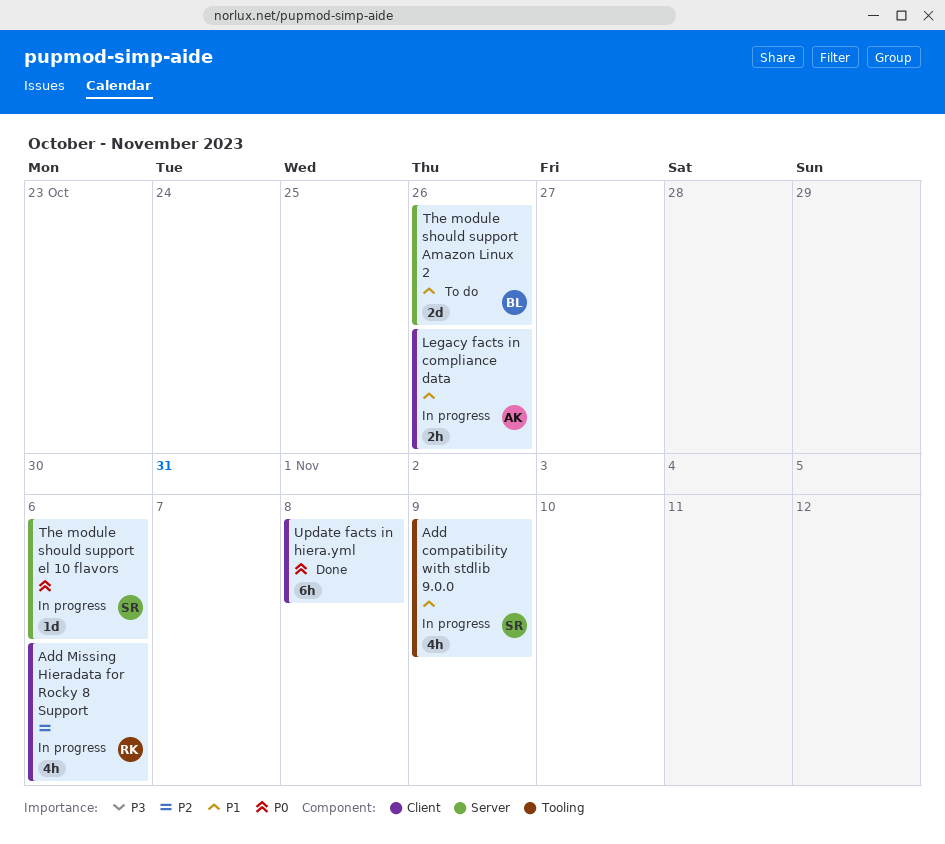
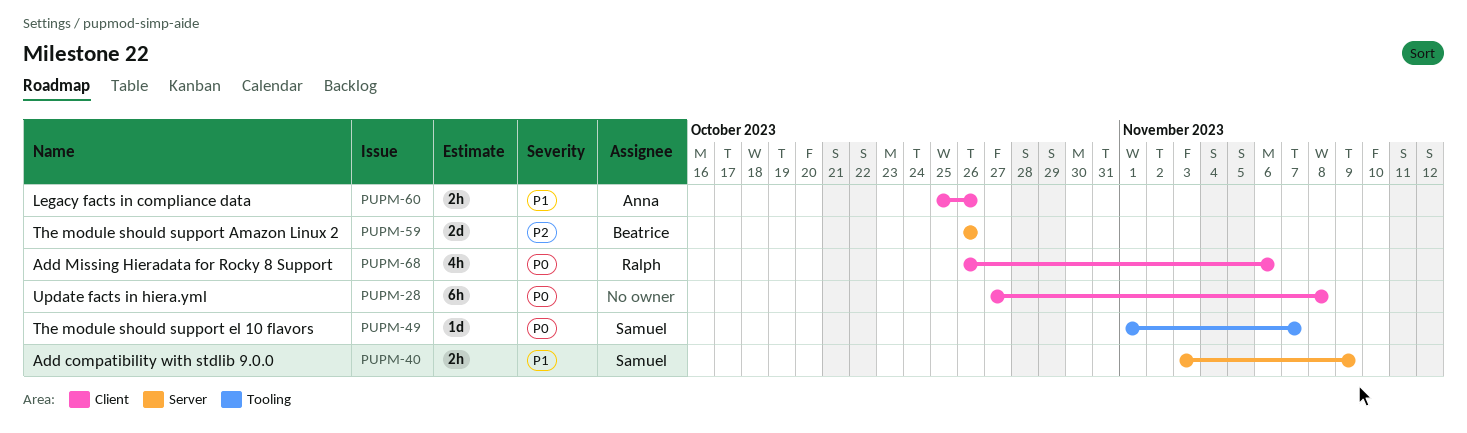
Add compatibility with stdlib 9.0.0, label: Tooling -> Server
Add compatibility with stdlib 9.0.0, estimate: 4h -> 2h
Add Missing Hieradata for Rocky 8 Support, priority: P2 -> P0
The module should support Amazon Linux 2, priority: P1 -> P2
The module should support el 10 flavors, label: Server -> Tooling
The module should support el 10 flavors, due: Nov 6 -> Nov 7

